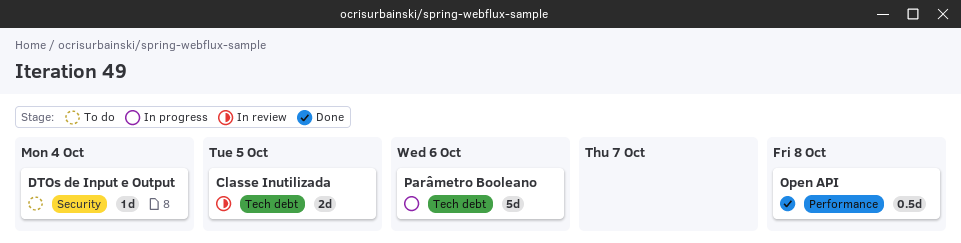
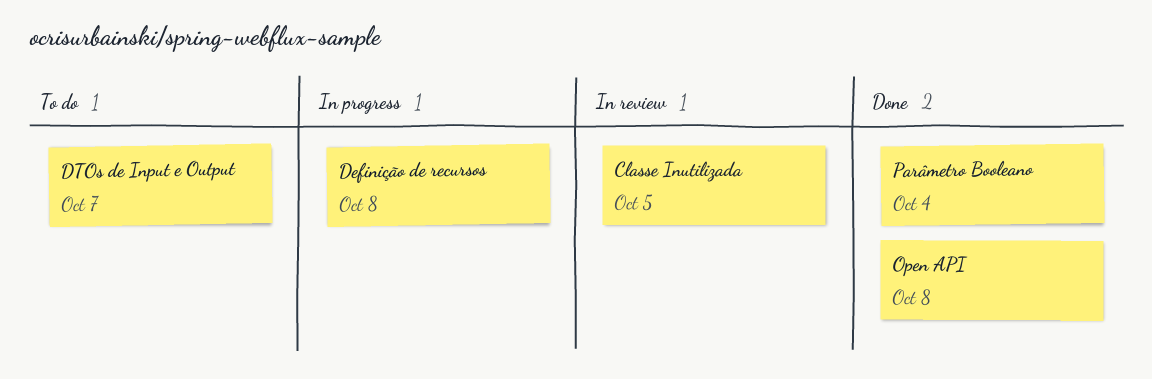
Definição de recursos: none -> present
DTOs de Input e Output, due: Oct 4 -> Oct 7
Parâmetro Booleano, status: In progress -> Done
Parâmetro Booleano, due: Oct 6 -> Oct 4

